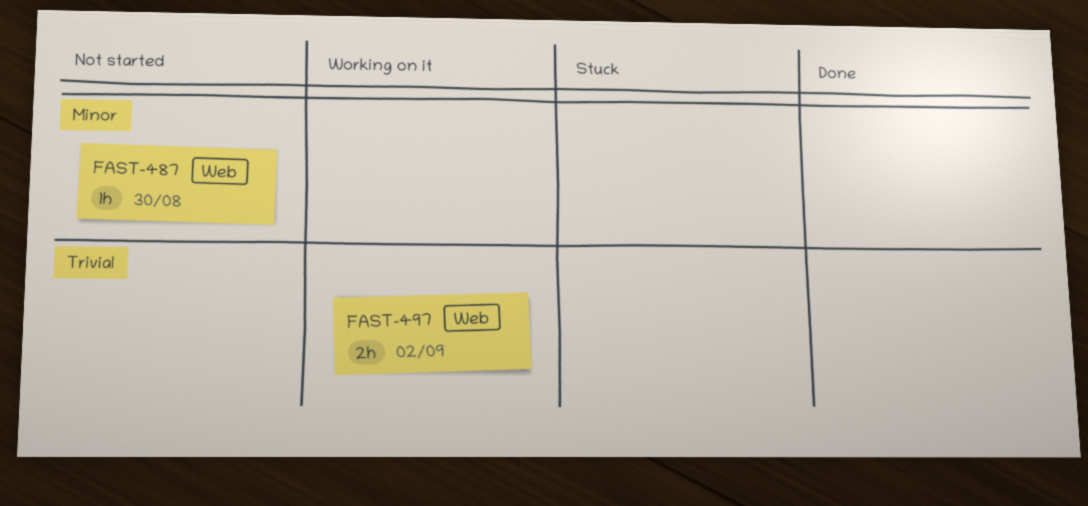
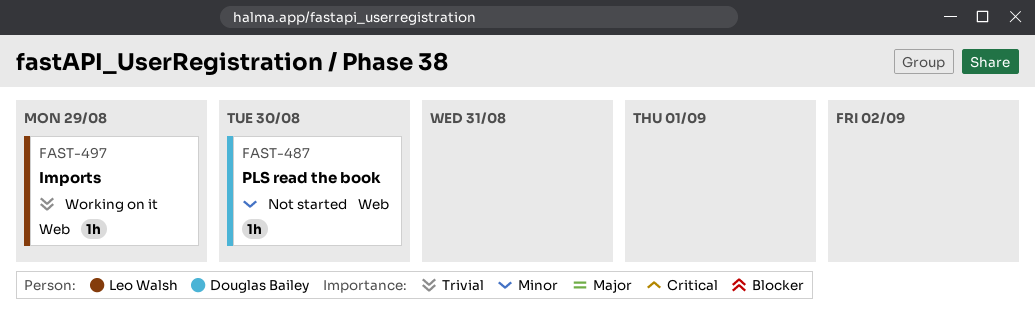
FAST-497, estimate: 2h -> 1h
FAST-497, due: Sep 2 -> Aug 29

